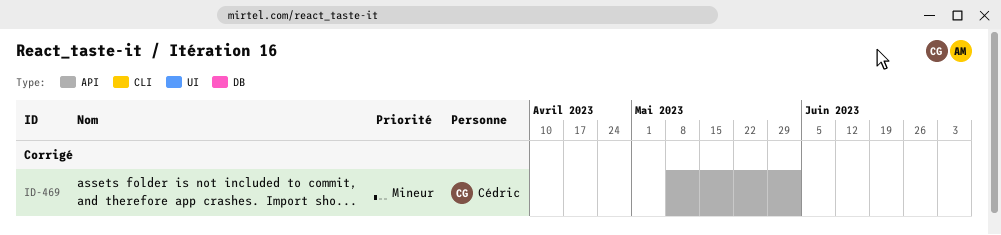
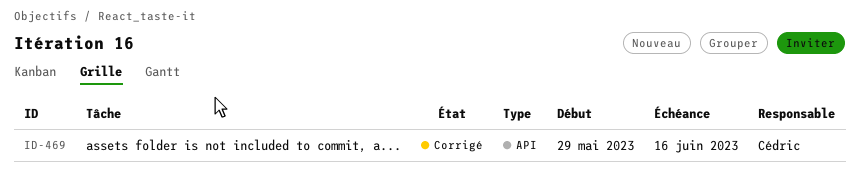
ID-469, start: May 8 -> May 29
ID-469, due: Jun 2 -> Jun 16

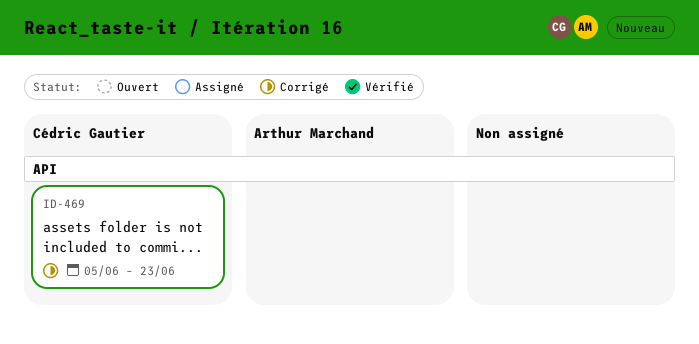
ID-469, start: May 29 -> Jun 5
ID-469, due: Jun 16 -> Jun 23

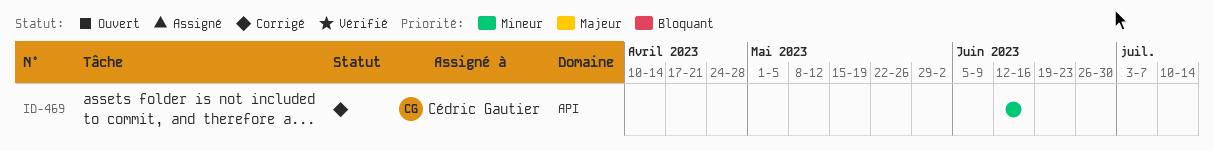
ID-469, start: Jun 5 -> Jun 12
ID-469, due: Jun 23 -> Jun 16

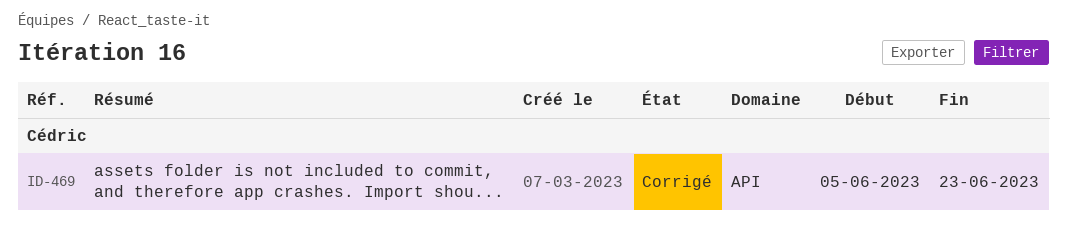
ID-469, start: Jun 12 -> Jun 5
ID-469, due: Jun 16 -> Jun 23

